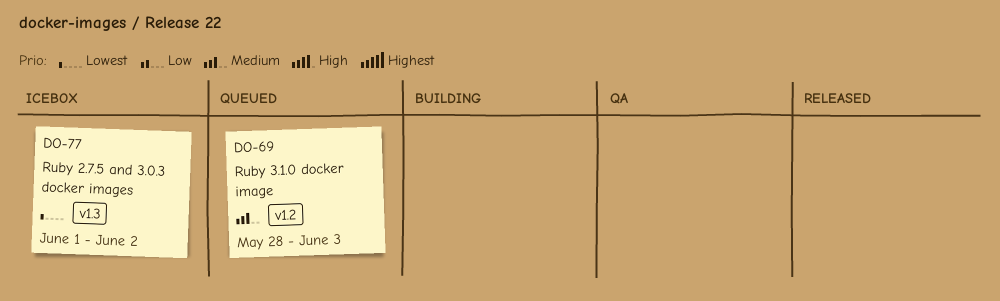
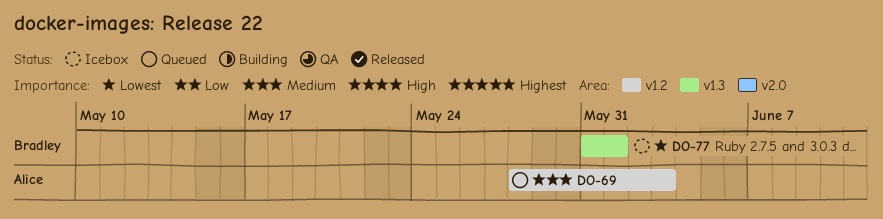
DO-77, start: Jun 1 -> May 31
DO-77, due: Jun 2 -> Jun 1

